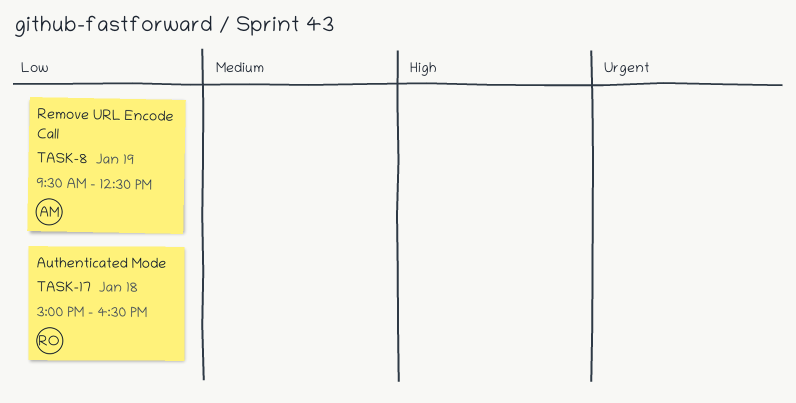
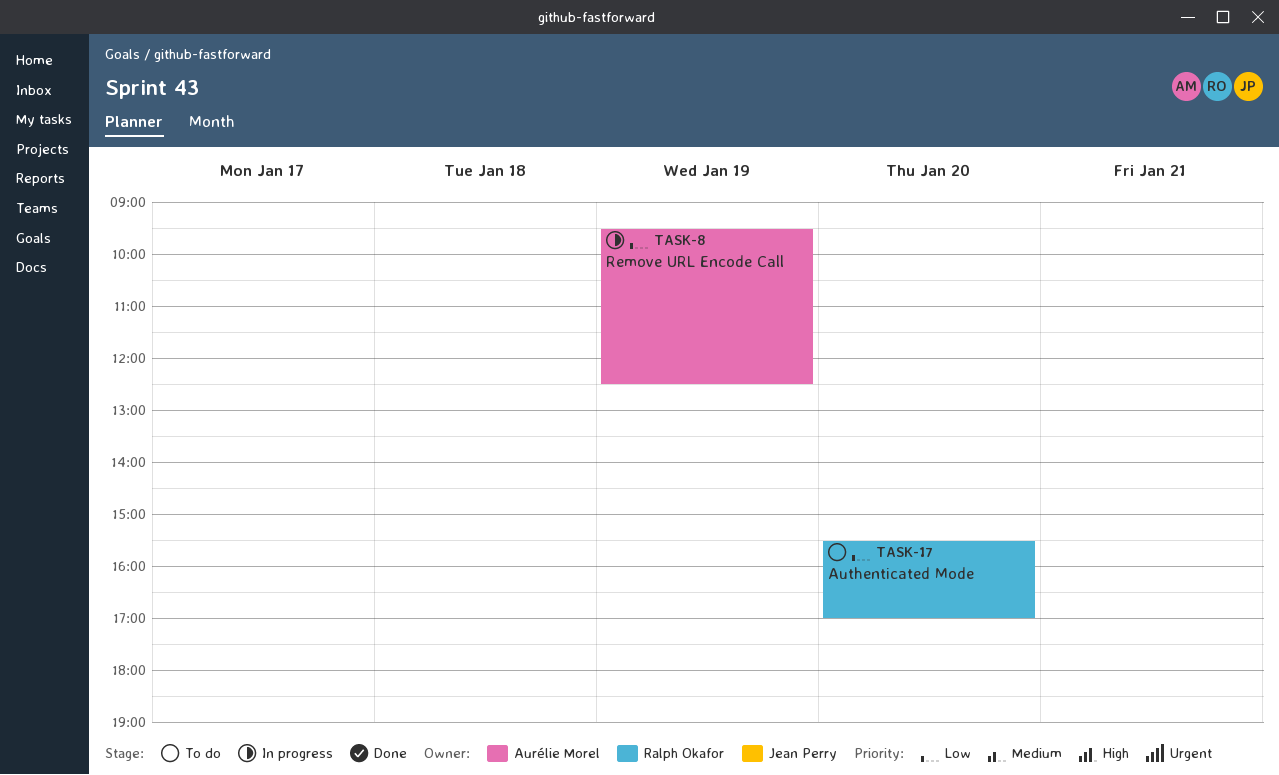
TASK-17, day: Jan 18 -> Jan 20
TASK-17, begins: 15:00 -> 15:30
TASK-17, ends: 16:30 -> 17:00

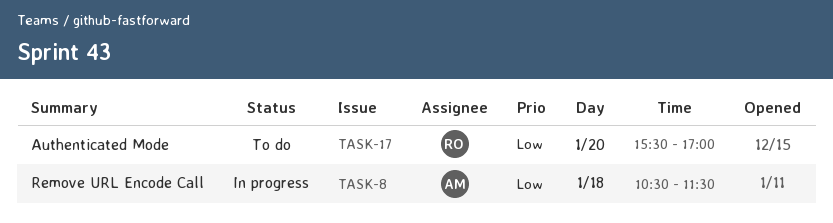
TASK-8, day: Jan 19 -> Jan 18
TASK-8, begins: 09:30 -> 10:30
TASK-8, ends: 12:30 -> 11:30

